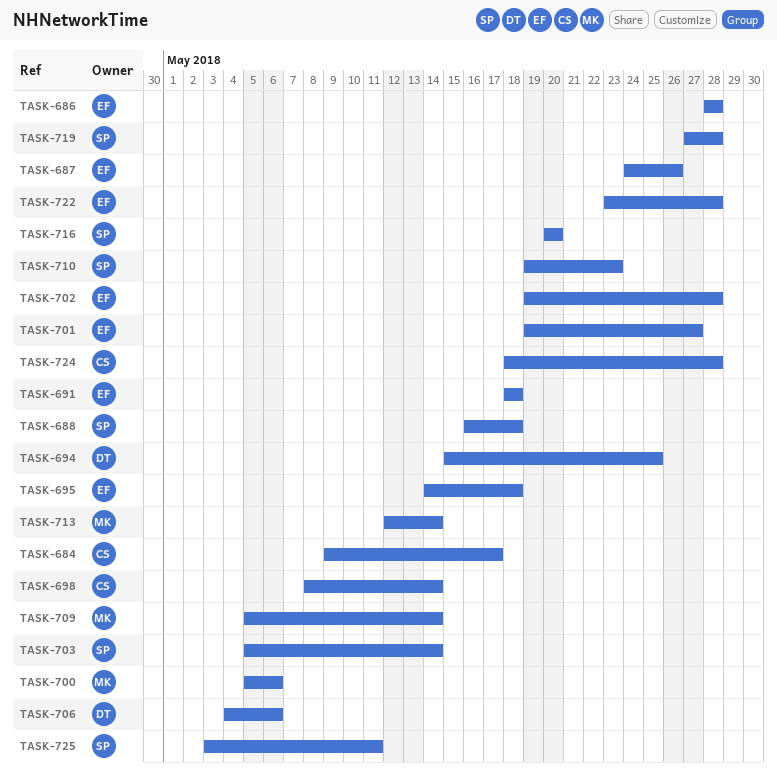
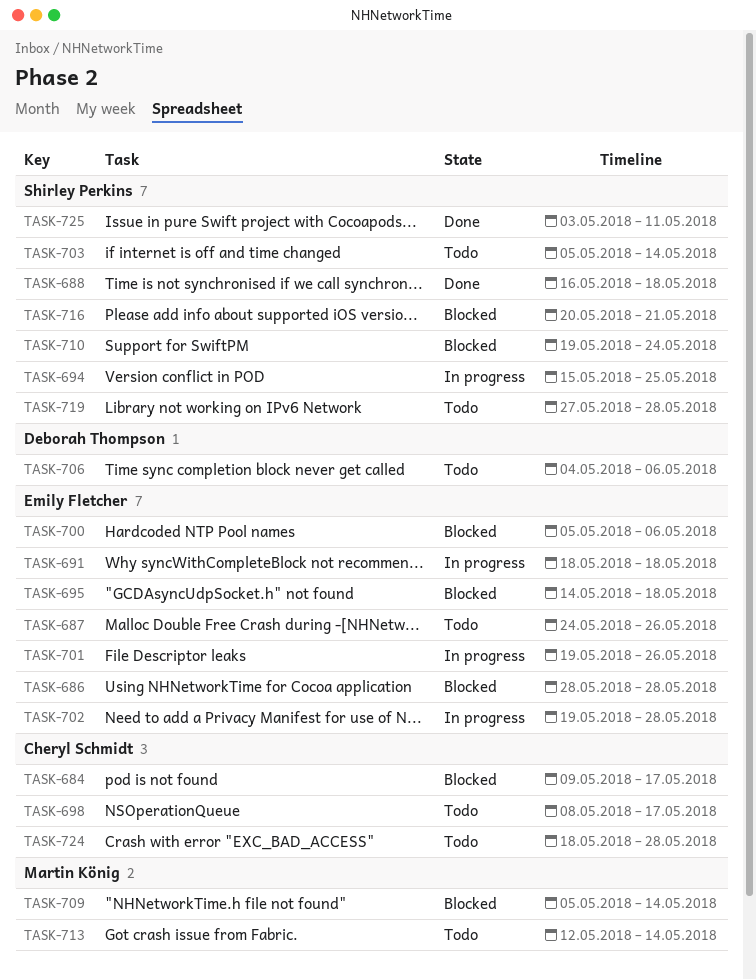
TASK-694, owner: Deborah Thompson -> Shirley Perkins
TASK-698, due: May 14 -> May 17
TASK-700, owner: Martin König -> Emily Fletcher
TASK-701, due: May 27 -> May 26
TASK-710, due: May 23 -> May 24
TASK-716, due: May 20 -> May 21
TASK-722: present -> none

